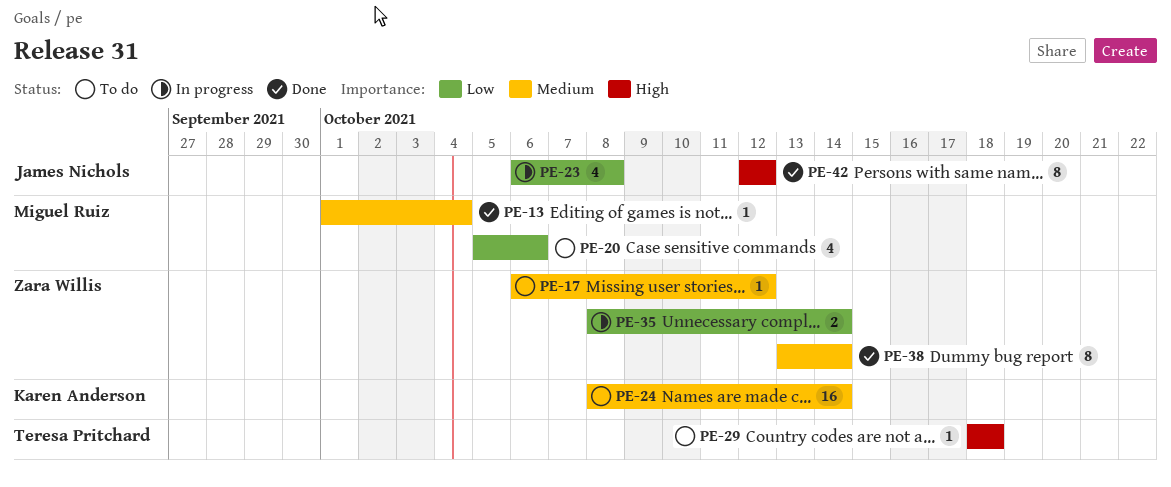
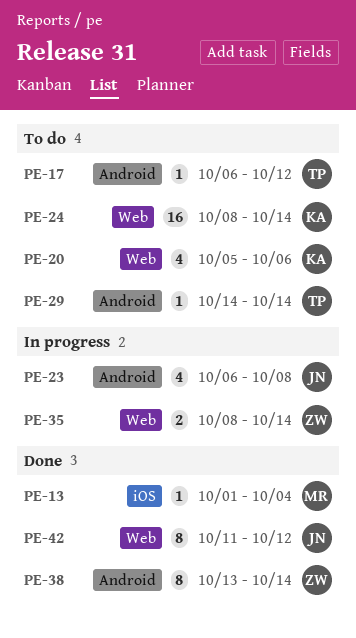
PE-17, owner: Zara Willis -> Teresa Pritchard
PE-20, owner: Miguel Ruiz -> Karen Anderson
PE-29, start: Oct 18 -> Oct 14
PE-29, due: Oct 18 -> Oct 14
PE-42, start: Oct 12 -> Oct 11

